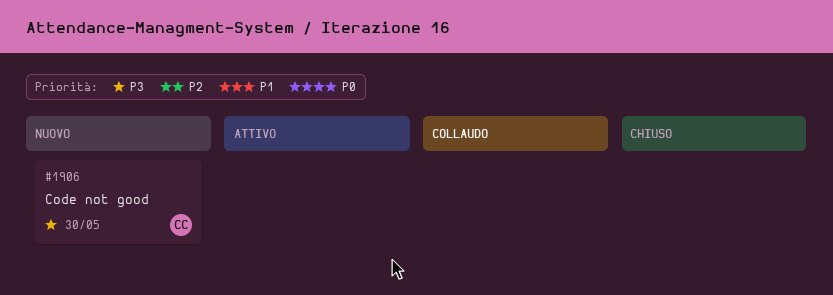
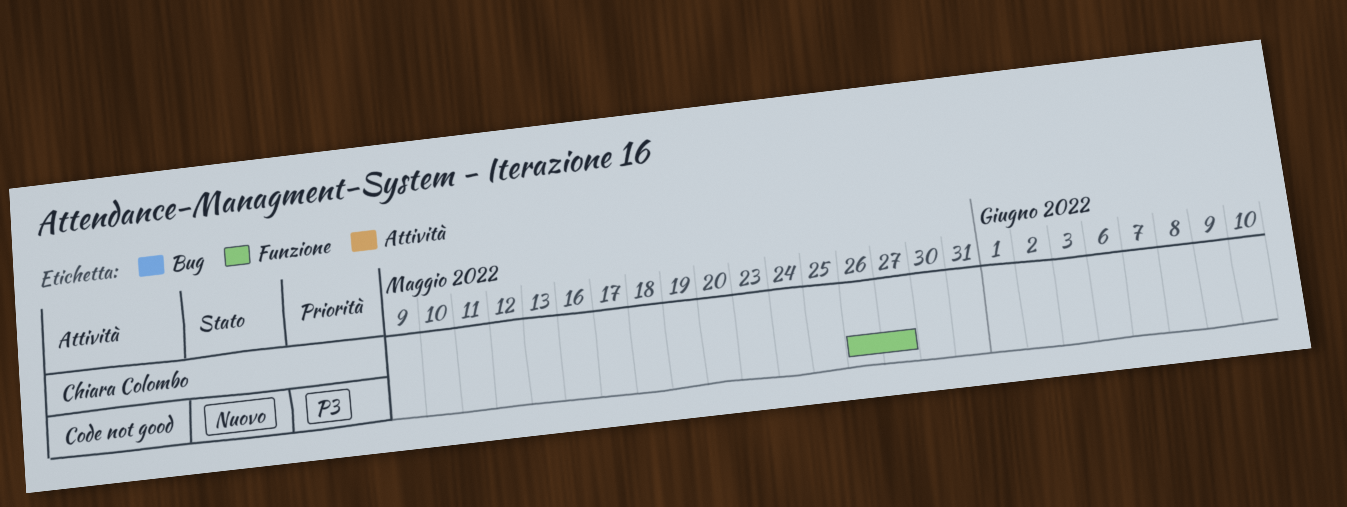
Code not good, due: May 30 -> May 27

